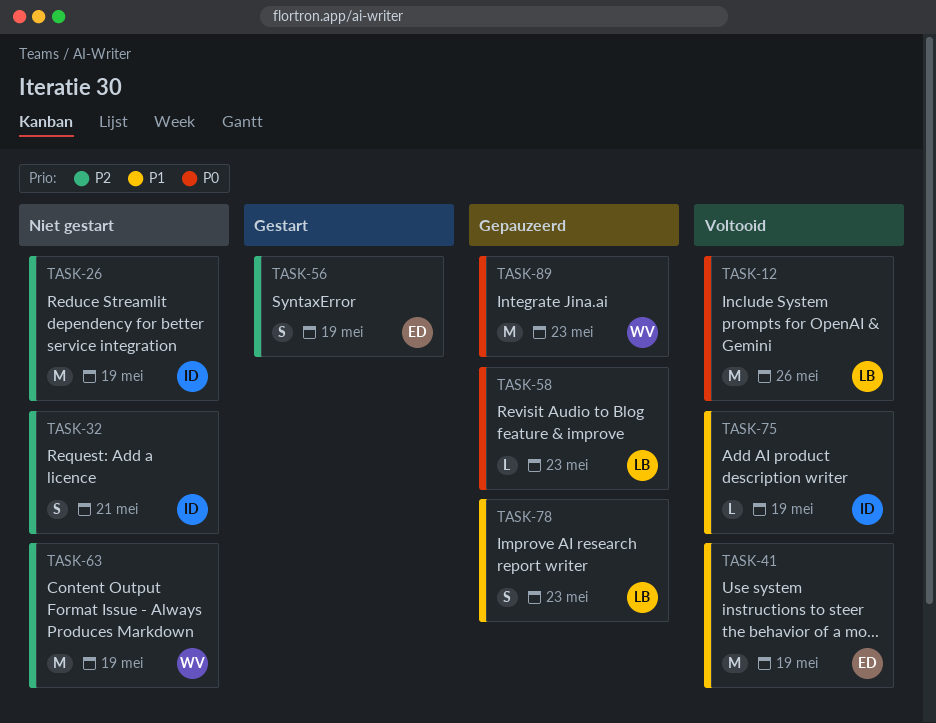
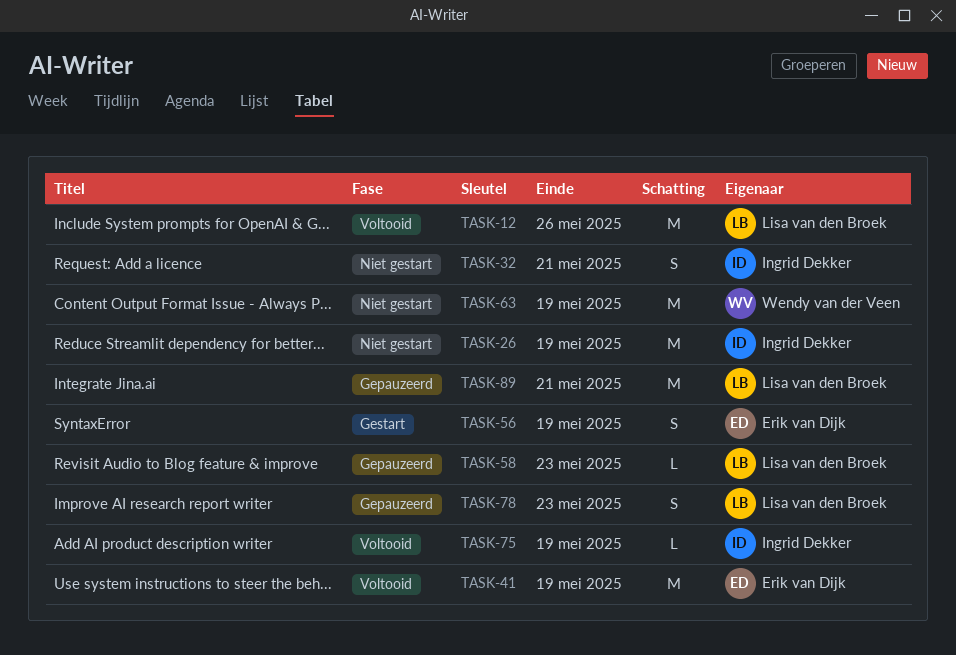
TASK-89, owner: Wendy van der Veen -> Lisa van den Broek
TASK-89, due: May 23 -> May 21

